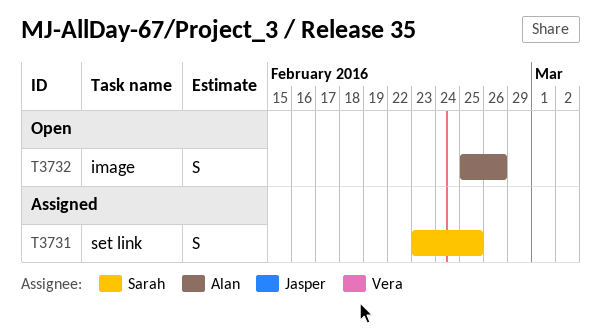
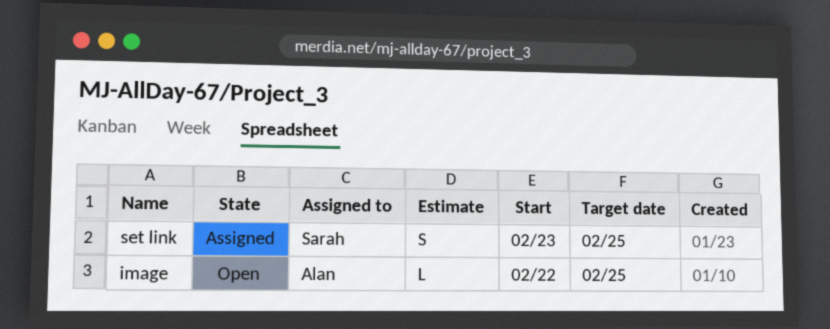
image, estimate: S -> L
image, start: Feb 25 -> Feb 22
image, due: Feb 26 -> Feb 25

